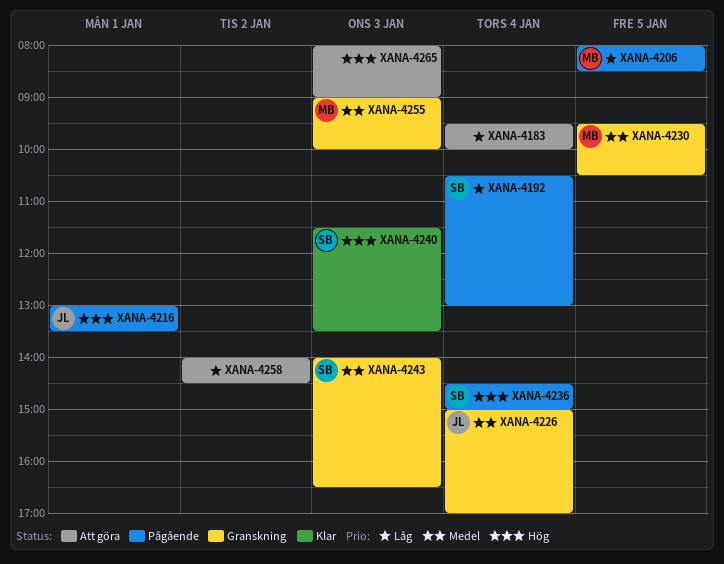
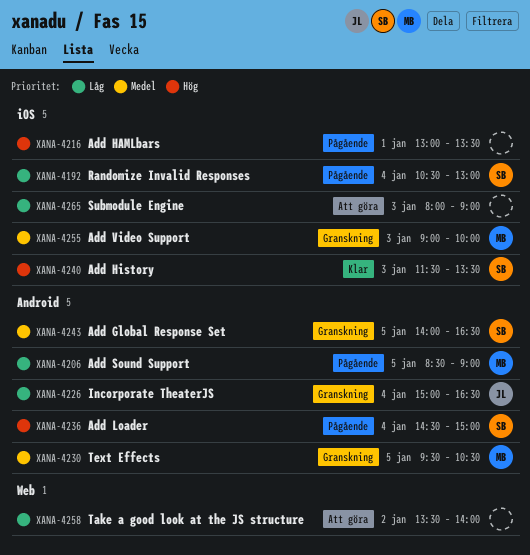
XANA-4183: present -> none
XANA-4206, begins: 08:00 -> 08:30
XANA-4206, ends: 08:30 -> 09:00
XANA-4216, owner: JL -> none
XANA-4226, priority: Medel -> Låg
XANA-4226, ends: 17:00 -> 16:30
XANA-4243, day: Jan 3 -> Jan 5
XANA-4258, begins: 14:00 -> 13:30
XANA-4258, ends: 14:30 -> 14:00
XANA-4265, priority: Hög -> Låg

